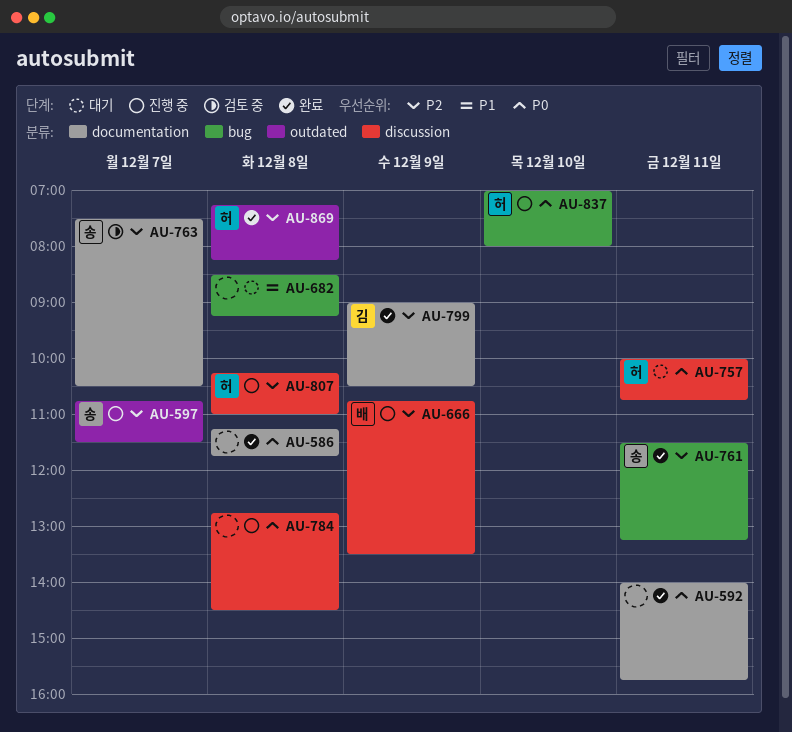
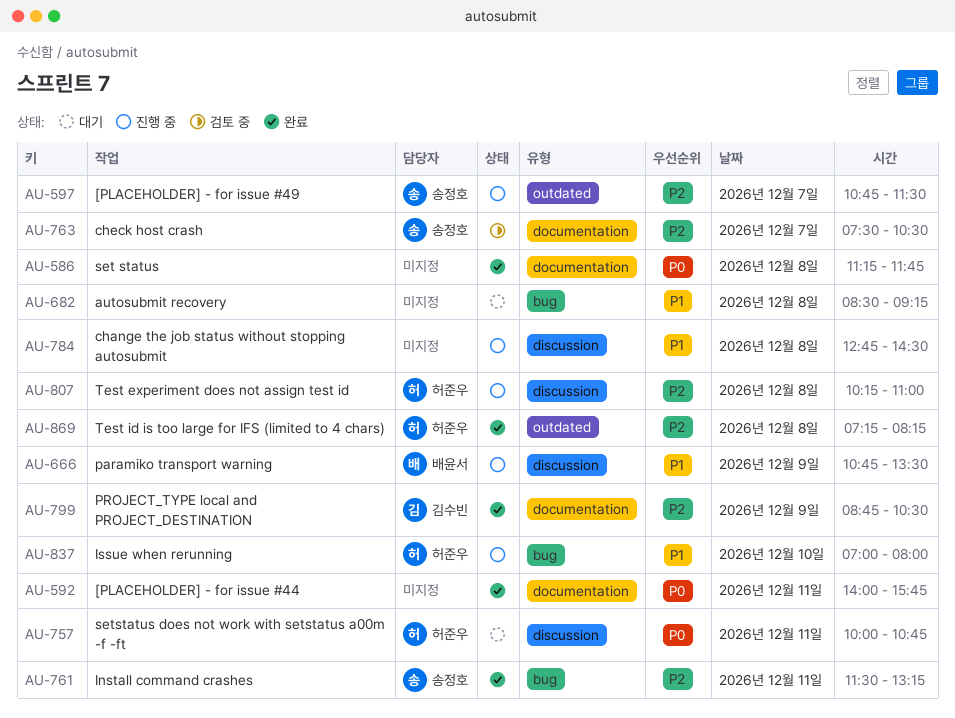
AU-666, priority: P2 -> P1
AU-784, priority: P0 -> P1
AU-799, begins: 09:00 -> 08:45
AU-837, priority: P0 -> P1

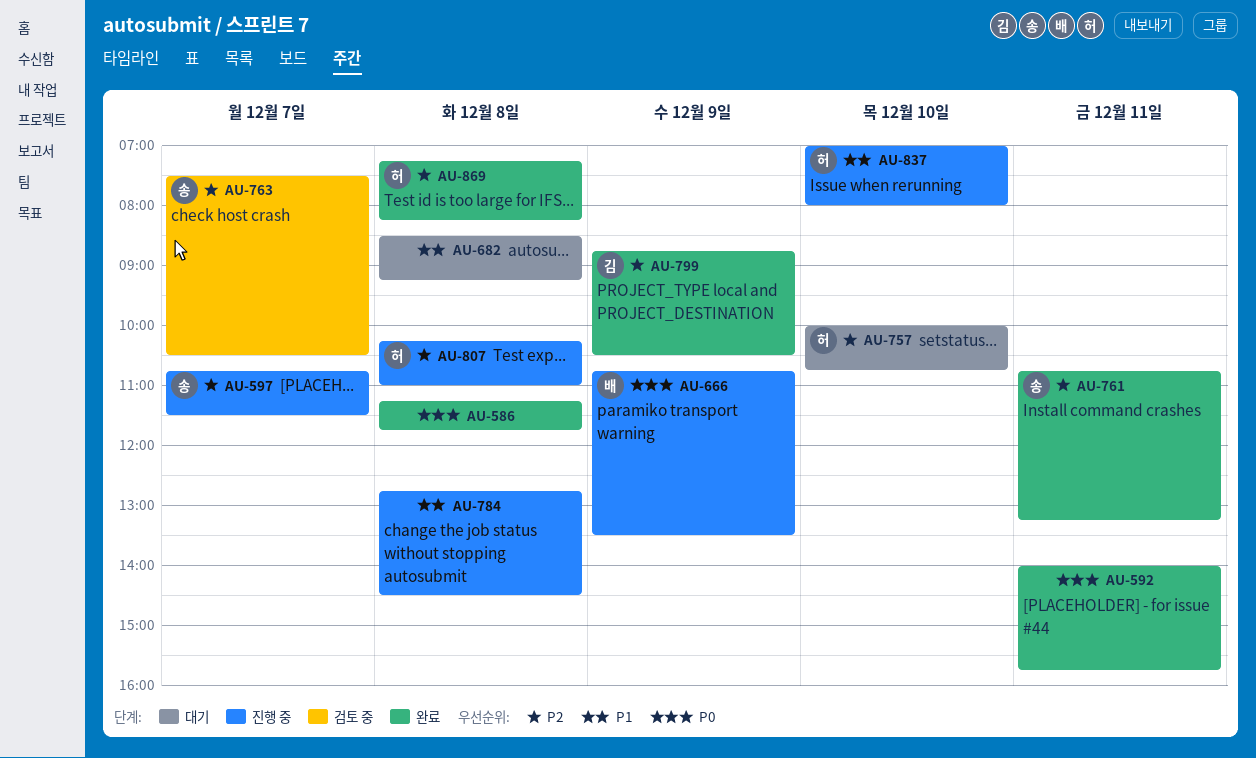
AU-666, priority: P1 -> P0
AU-757, priority: P0 -> P2
AU-757, day: Dec 11 -> Dec 10
AU-761, begins: 11:30 -> 10:45

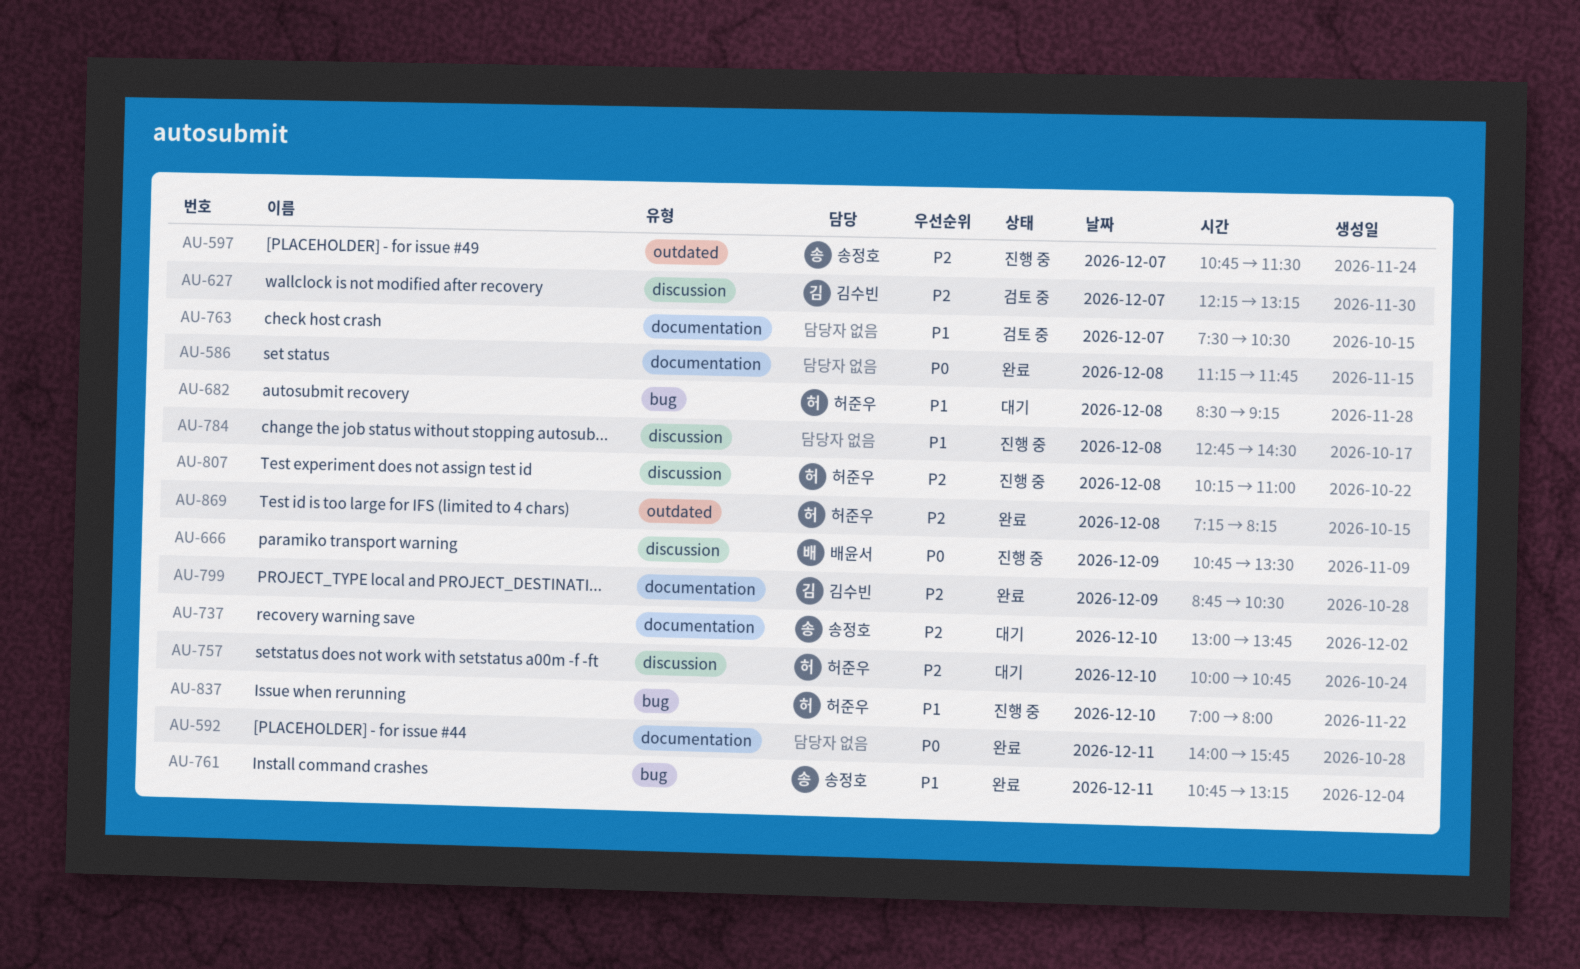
AU-627: none -> present
AU-682, owner: none -> 허준우
AU-737: none -> present
AU-761, priority: P2 -> P1
AU-763, owner: 송정호 -> none
AU-763, priority: P2 -> P1

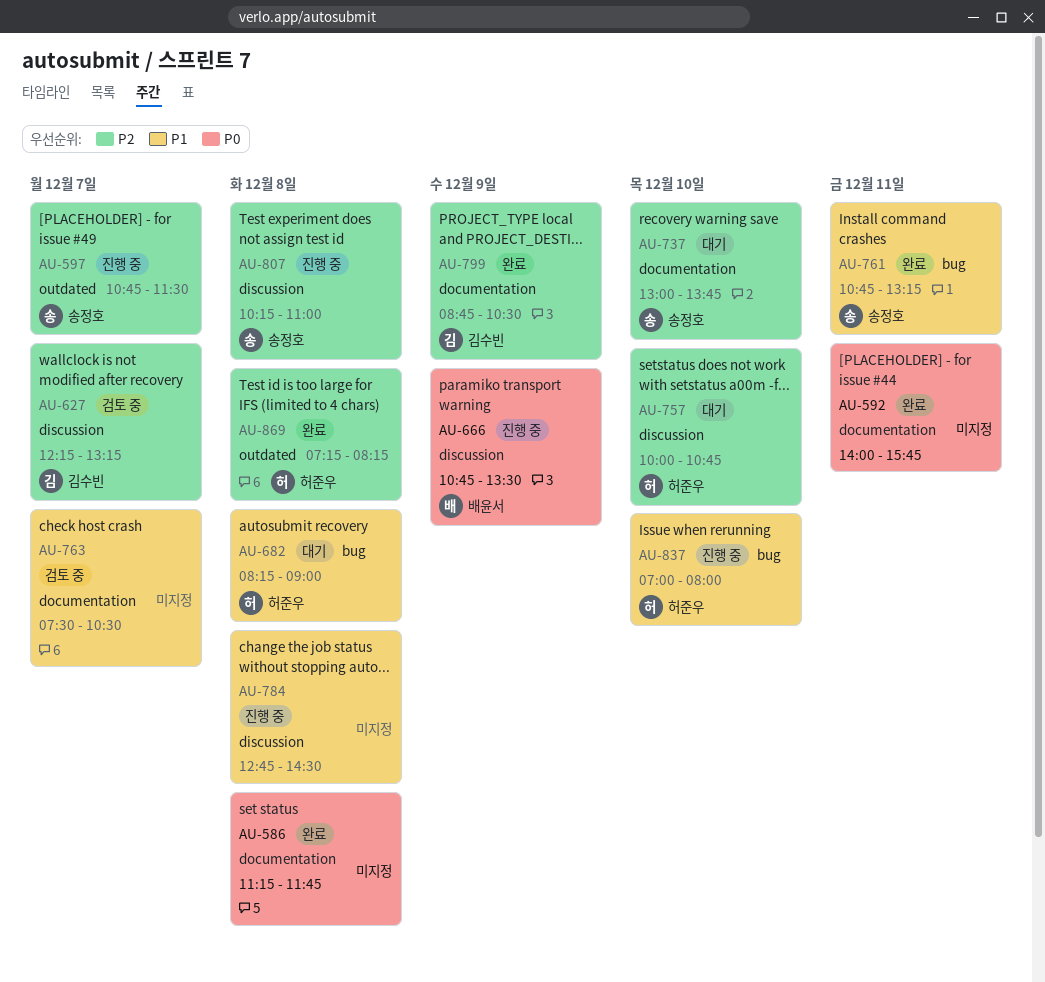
AU-682, begins: 08:30 -> 08:15
AU-682, ends: 09:15 -> 09:00
AU-807, owner: 허준우 -> 송정호

